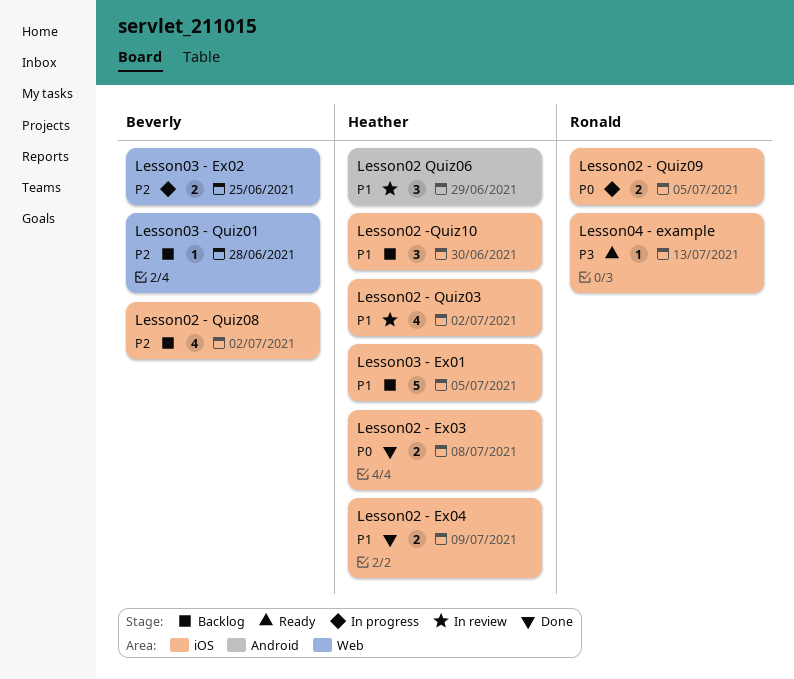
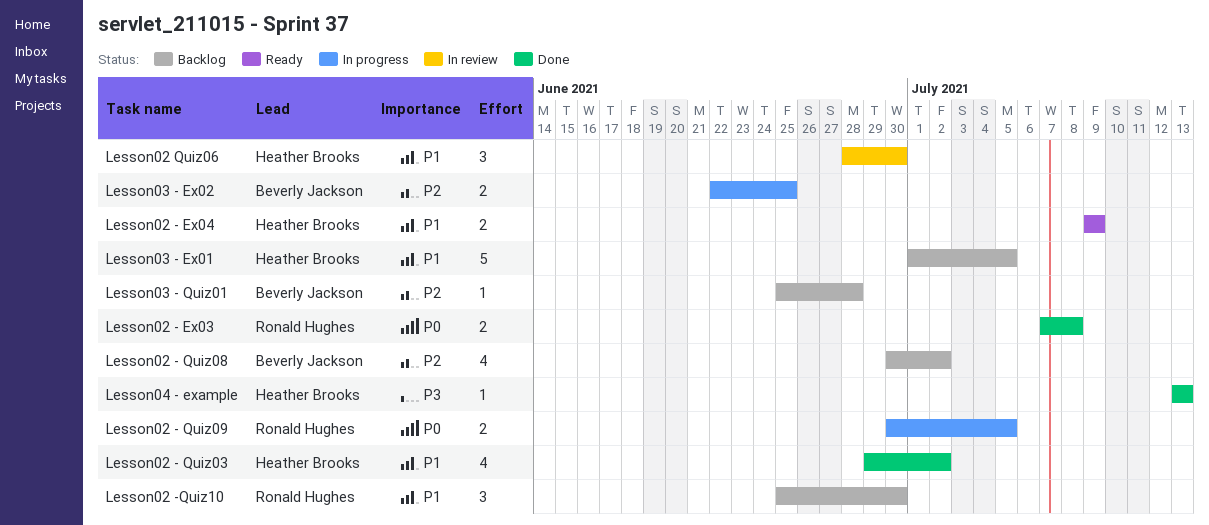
Lesson02 - Ex03, owner: Heather Brooks -> Ronald Hughes
Lesson02 - Ex04, status: Done -> Ready
Lesson02 - Quiz03, status: In review -> Done
Lesson02 -Quiz10, owner: Heather Brooks -> Ronald Hughes
Lesson02 Quiz06, due: Jun 29 -> Jun 30
Lesson04 - example, status: Ready -> Done
Lesson04 - example, owner: Ronald Hughes -> Heather Brooks

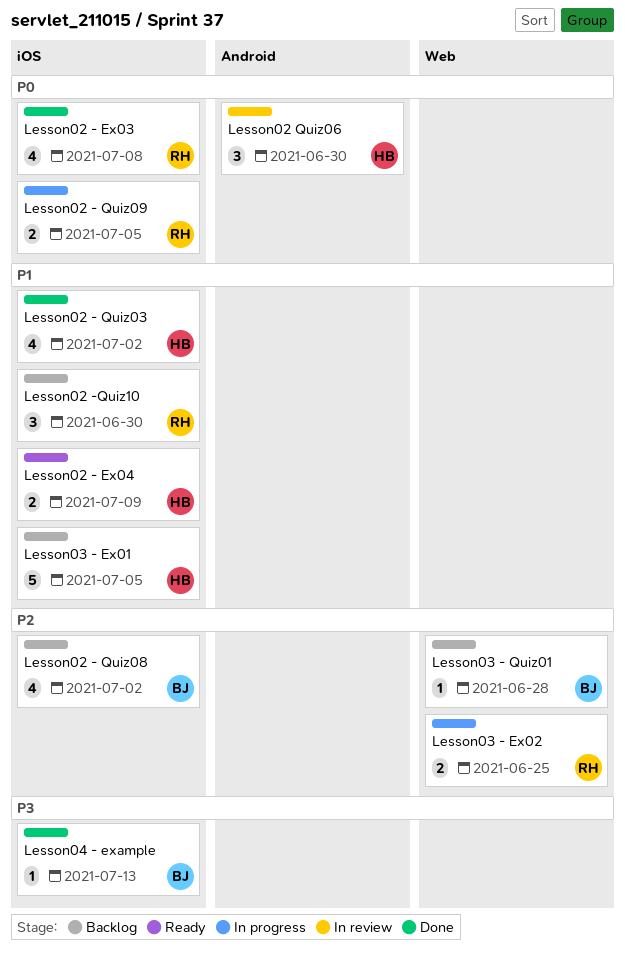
Lesson02 - Ex03, estimate: 2 -> 4
Lesson02 Quiz06, priority: P1 -> P0
Lesson03 - Ex02, owner: Beverly Jackson -> Ronald Hughes
Lesson04 - example, owner: Heather Brooks -> Beverly Jackson

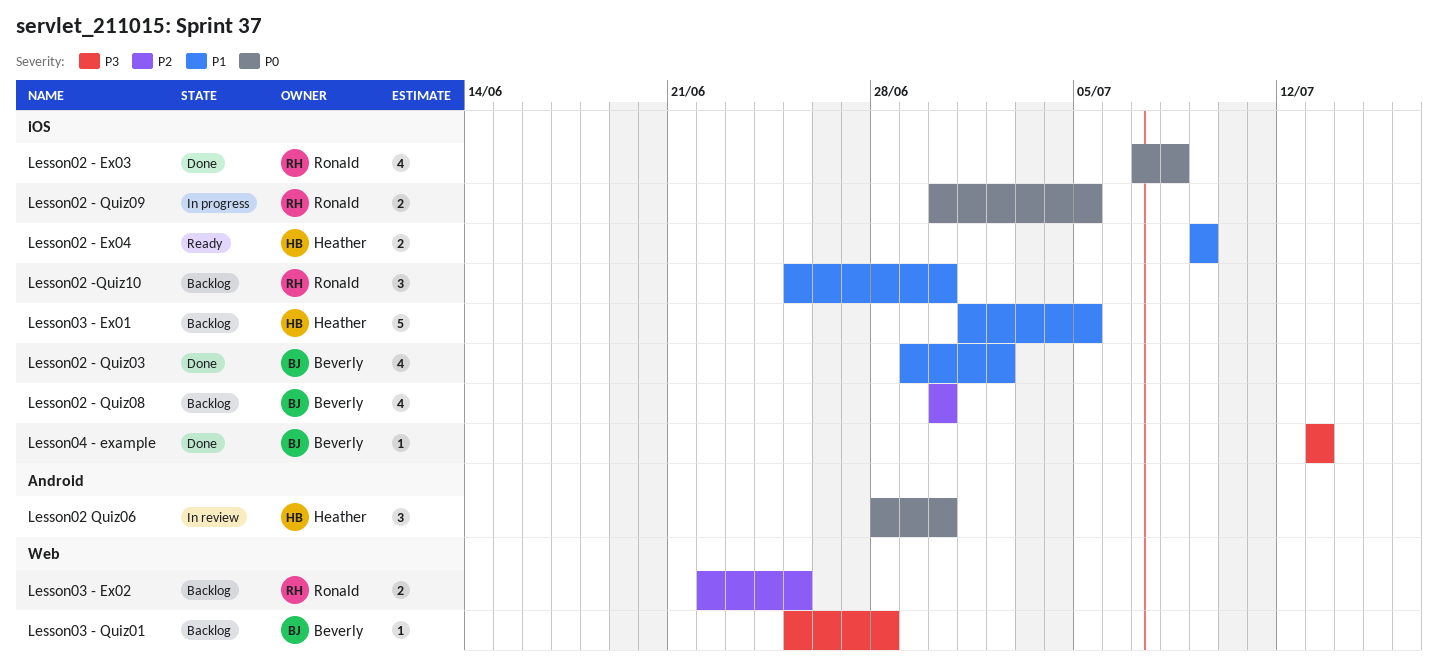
Lesson02 - Quiz03, owner: Heather -> Beverly
Lesson02 - Quiz08, due: Jul 2 -> Jun 30
Lesson03 - Ex02, status: In progress -> Backlog
Lesson03 - Quiz01, priority: P2 -> P3

